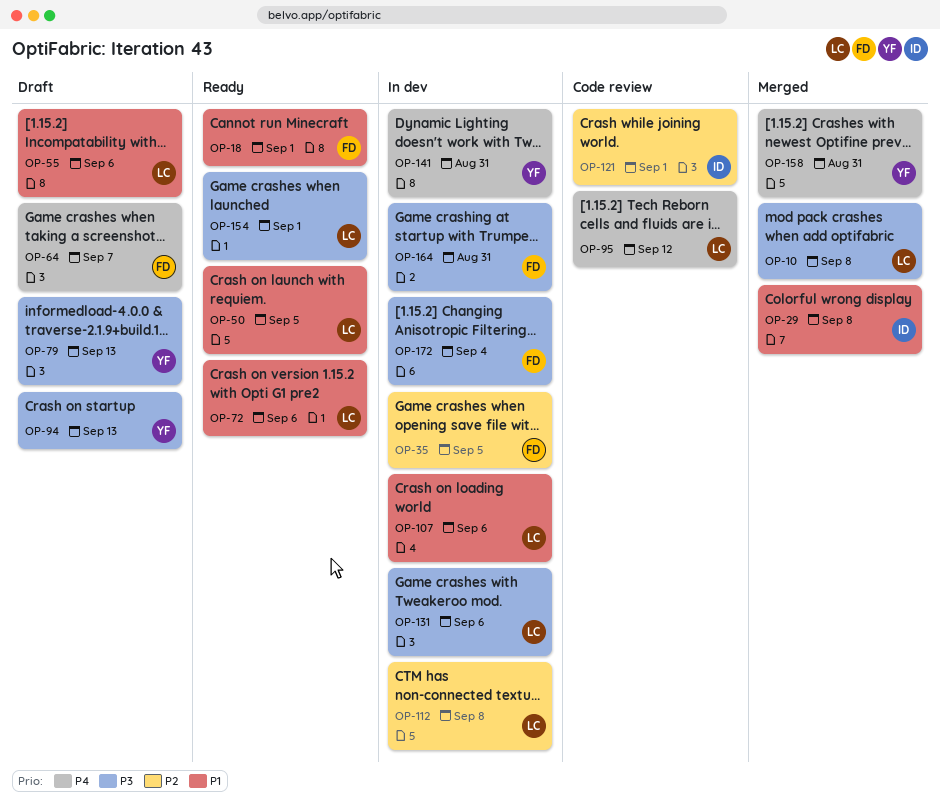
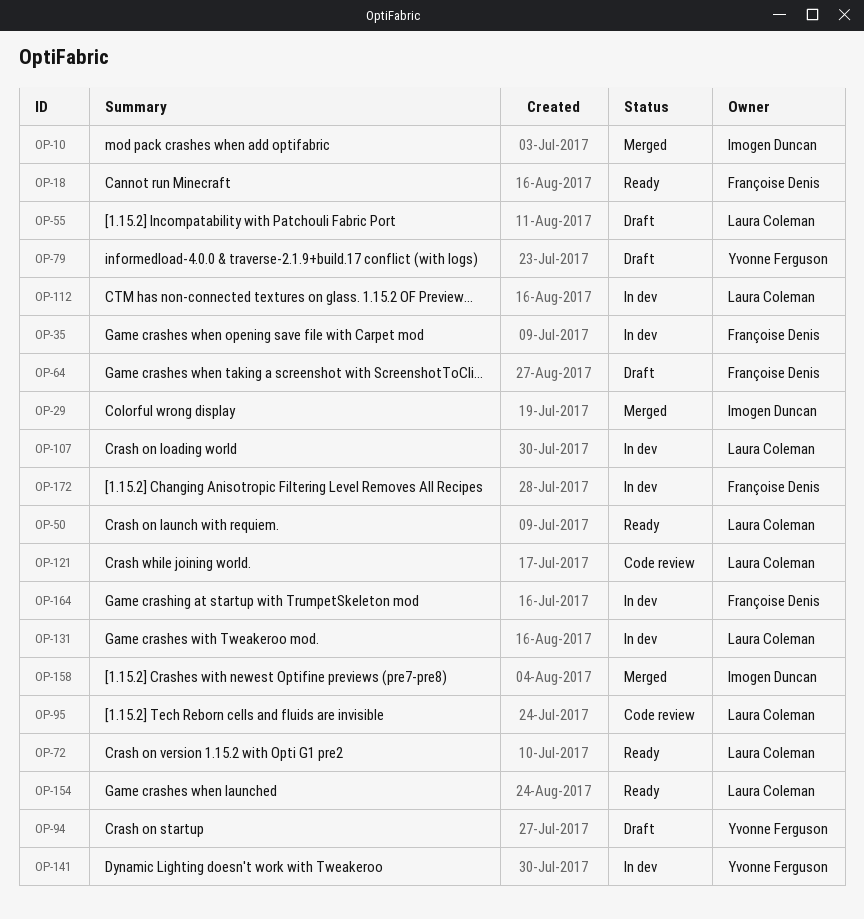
OP-10, owner: Laura Coleman -> Imogen Duncan
OP-121, owner: Imogen Duncan -> Laura Coleman
OP-158, owner: Yvonne Ferguson -> Imogen Duncan

